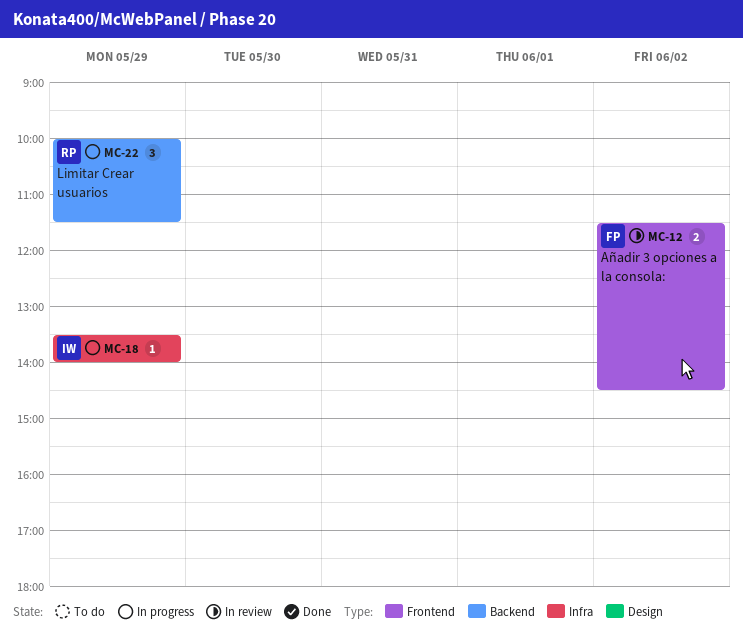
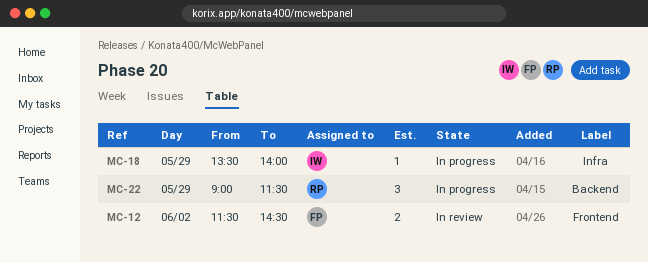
MC-22, begins: 10:00 -> 09:00

